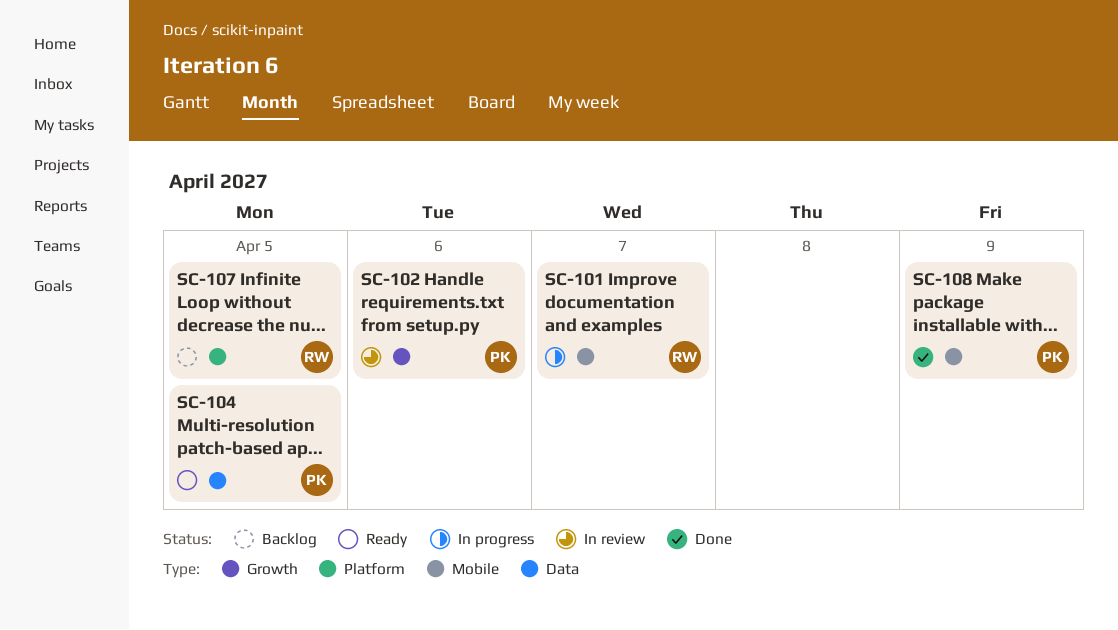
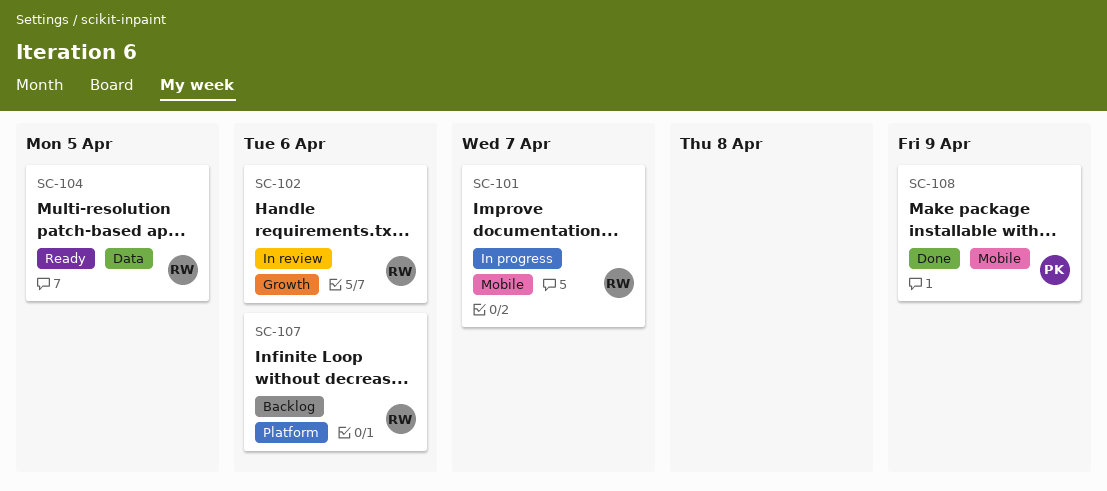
SC-102, owner: PK -> RW
SC-104, owner: PK -> RW
SC-107, due: Apr 5 -> Apr 6

